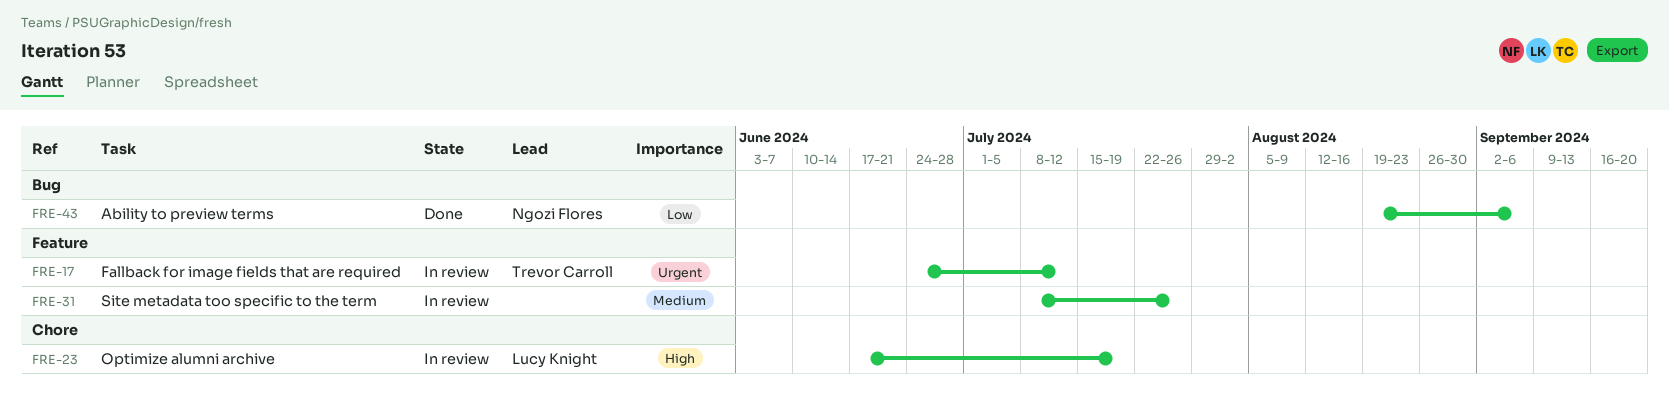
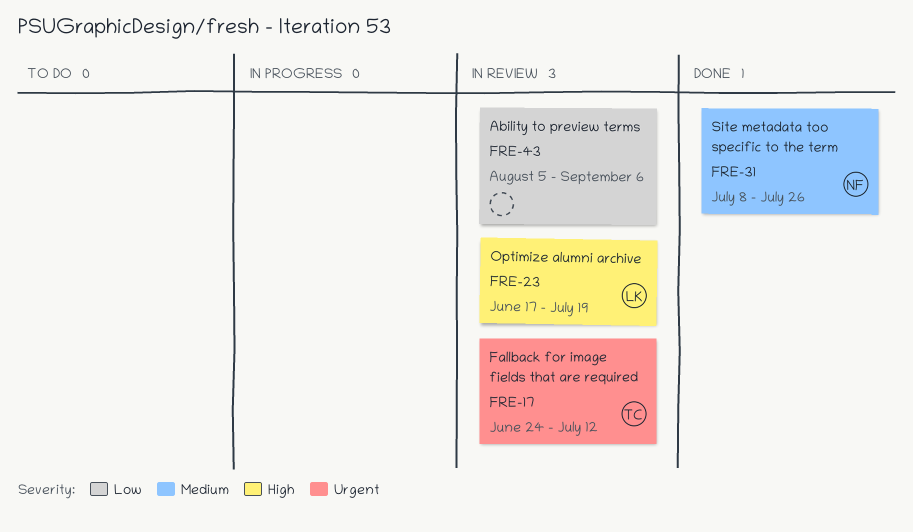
FRE-31, status: In review -> Done
FRE-31, owner: none -> Ngozi Flores
FRE-43, status: Done -> In review
FRE-43, owner: Ngozi Flores -> none
FRE-43, start: Aug 19 -> Aug 5

